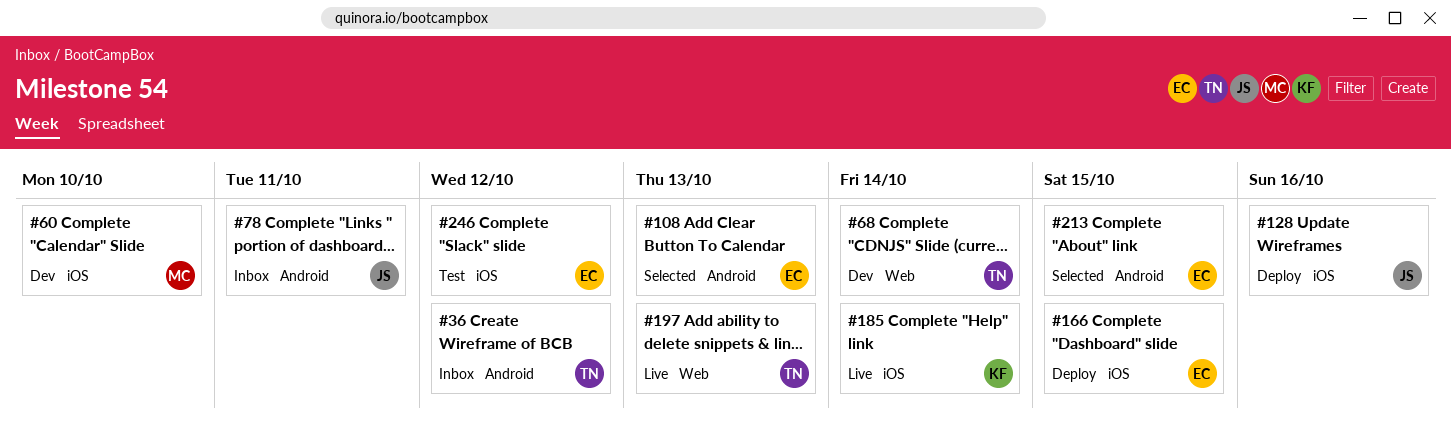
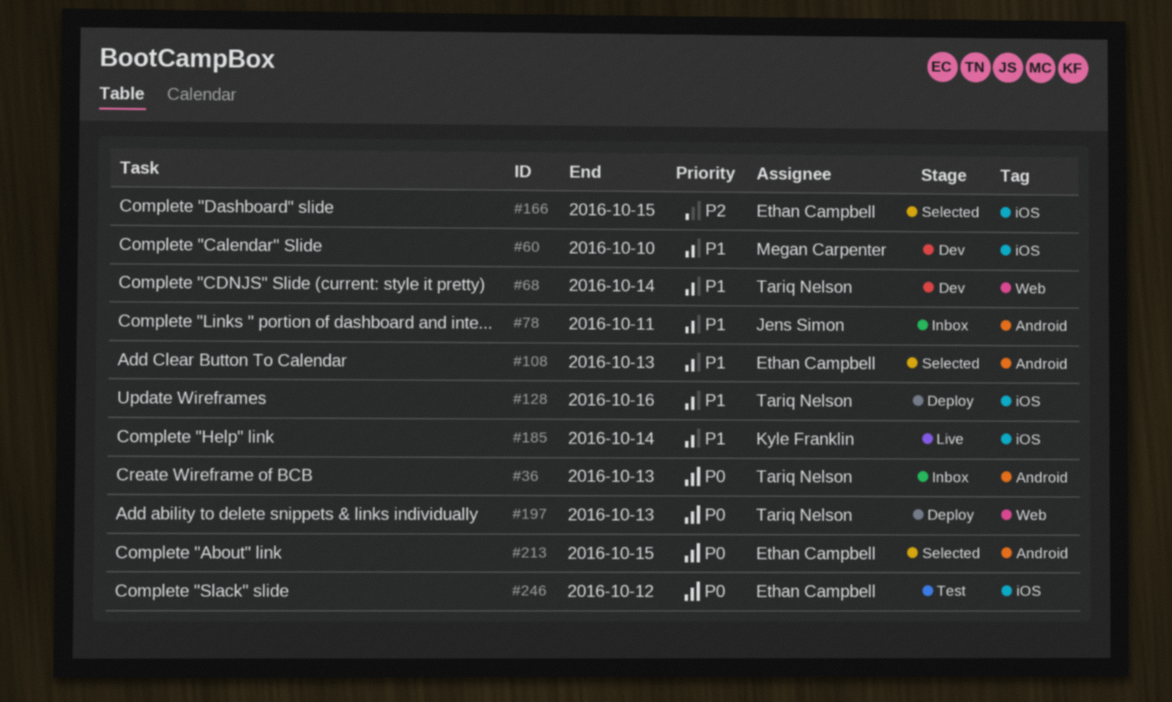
#36, due: Oct 12 -> Oct 13
#128, owner: Jens Simon -> Tariq Nelson
#166, status: Deploy -> Selected
#197, status: Live -> Deploy

